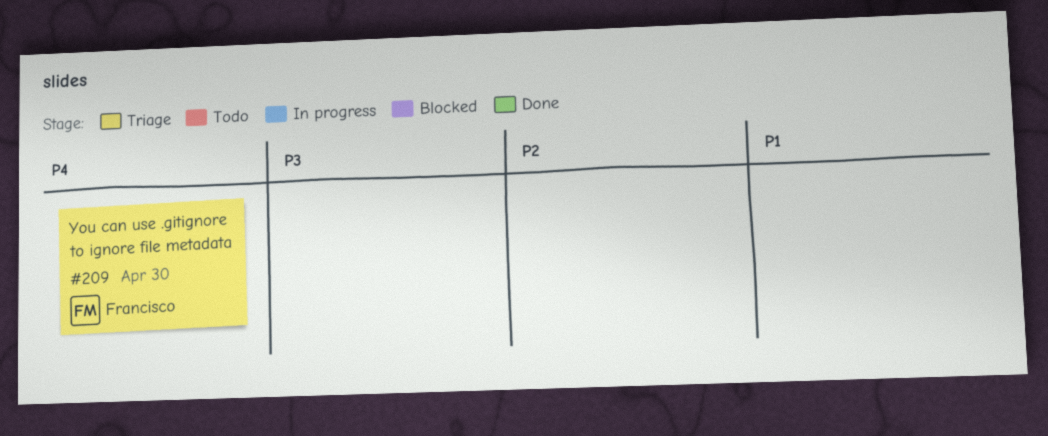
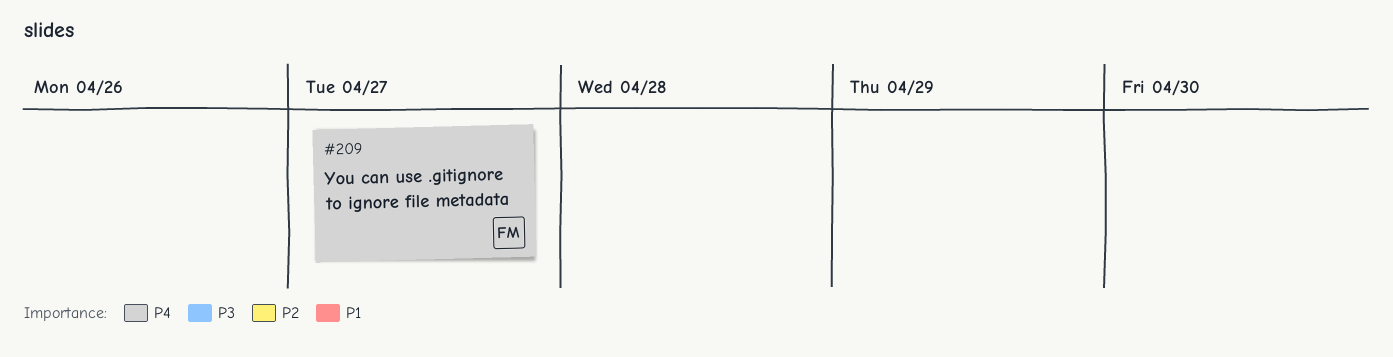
#209, due: Apr 30 -> Apr 27

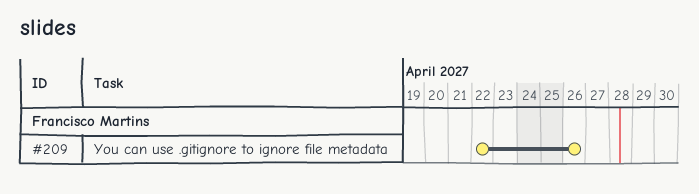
#209, due: Apr 27 -> Apr 26

